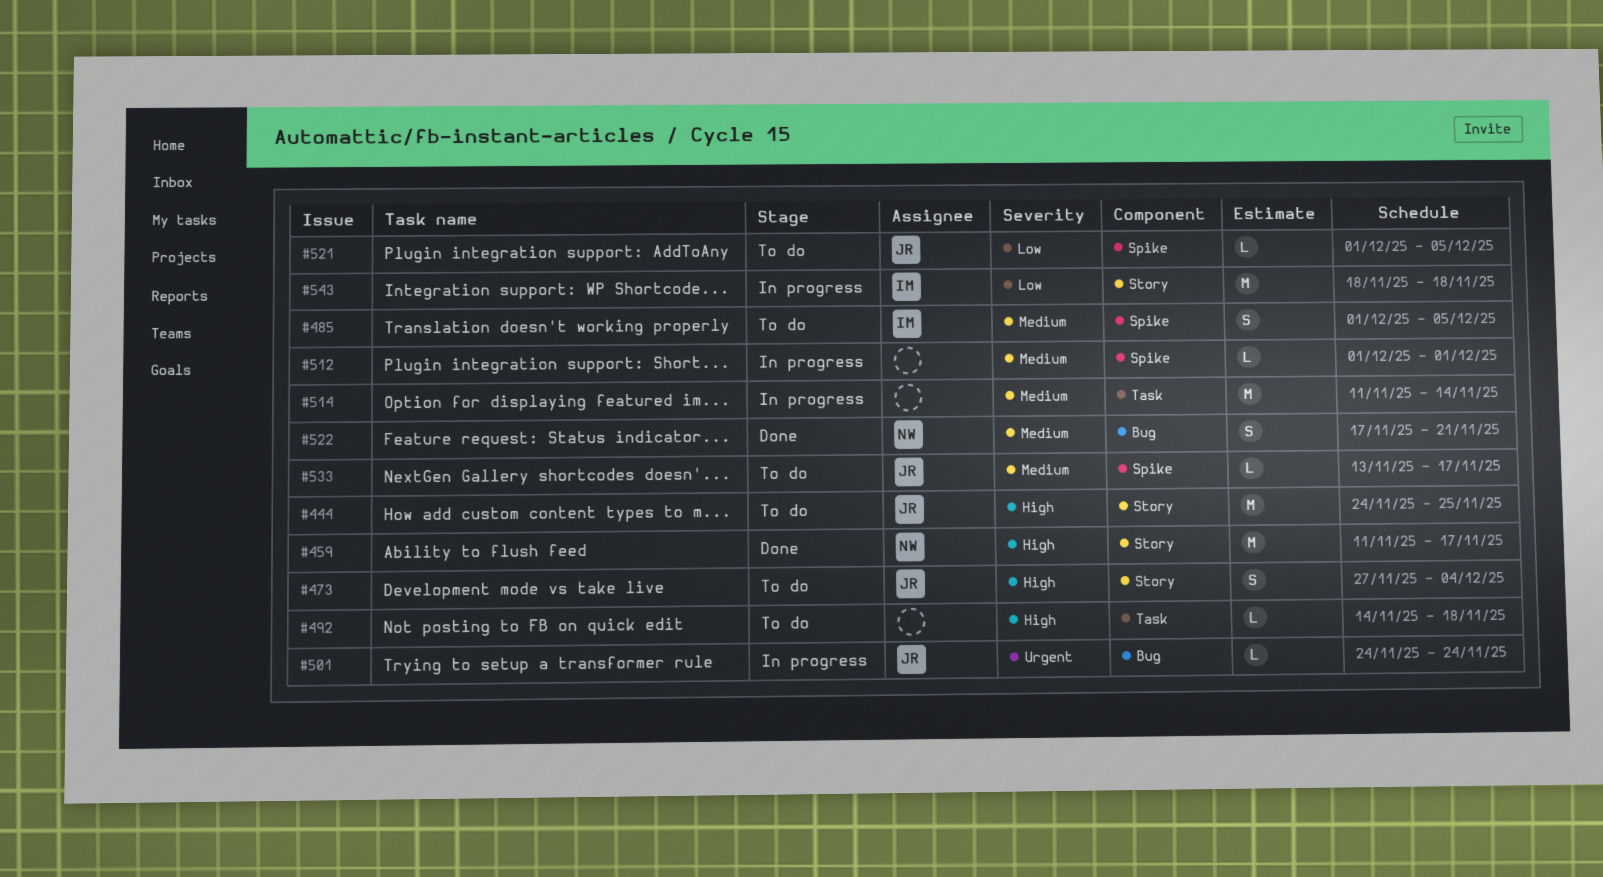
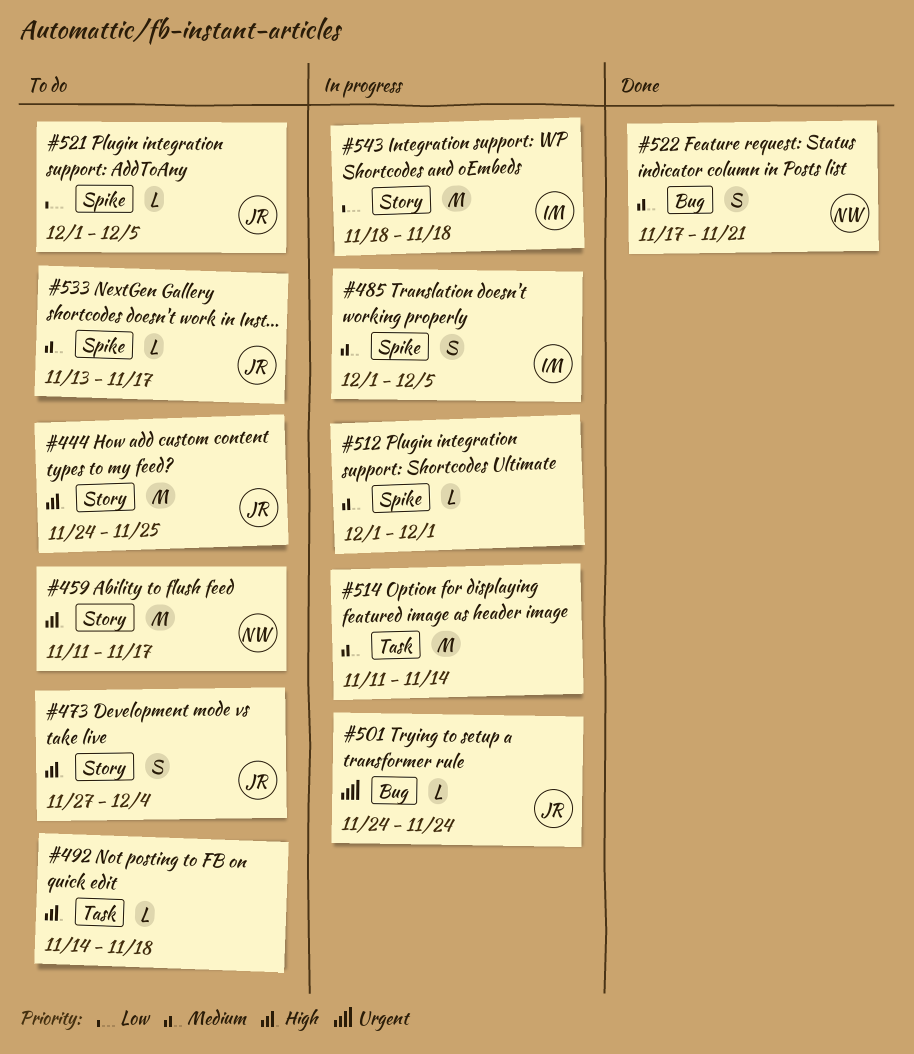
#459, status: Done -> To do
#485, status: To do -> In progress

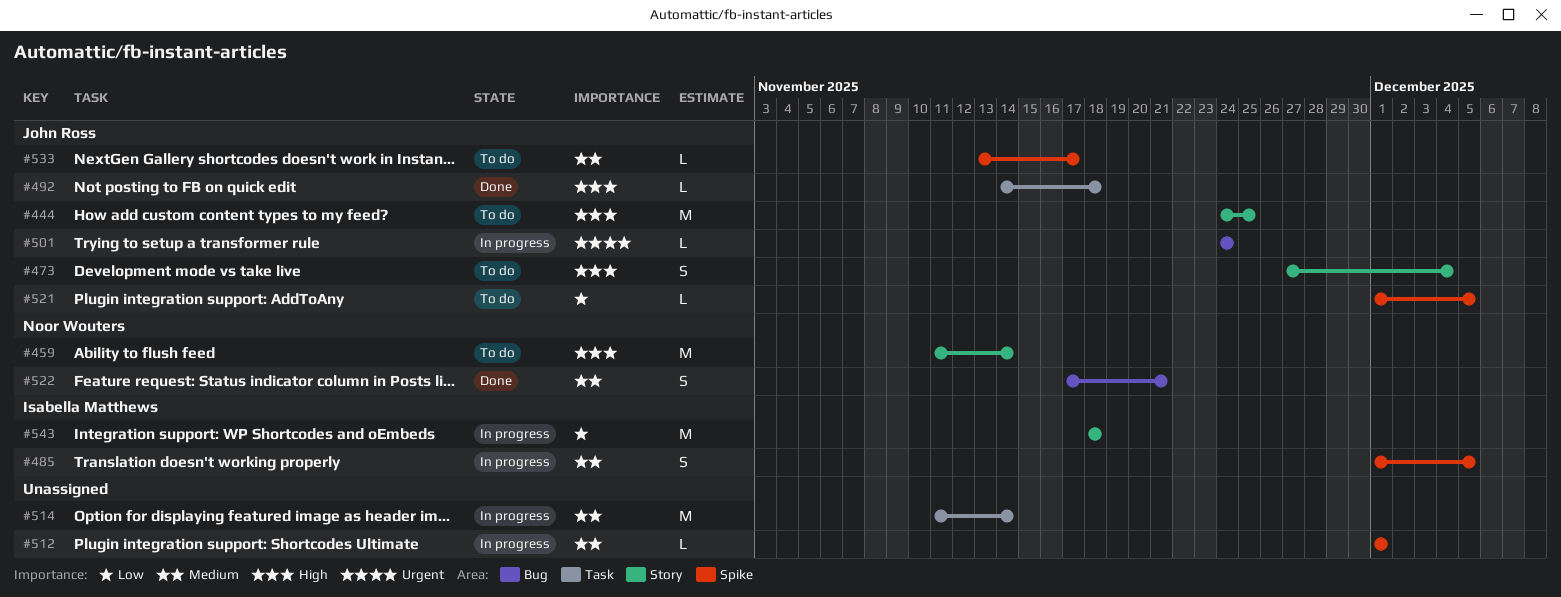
#459, due: Nov 17 -> Nov 14
#492, status: To do -> Done
#492, owner: none -> John Ross

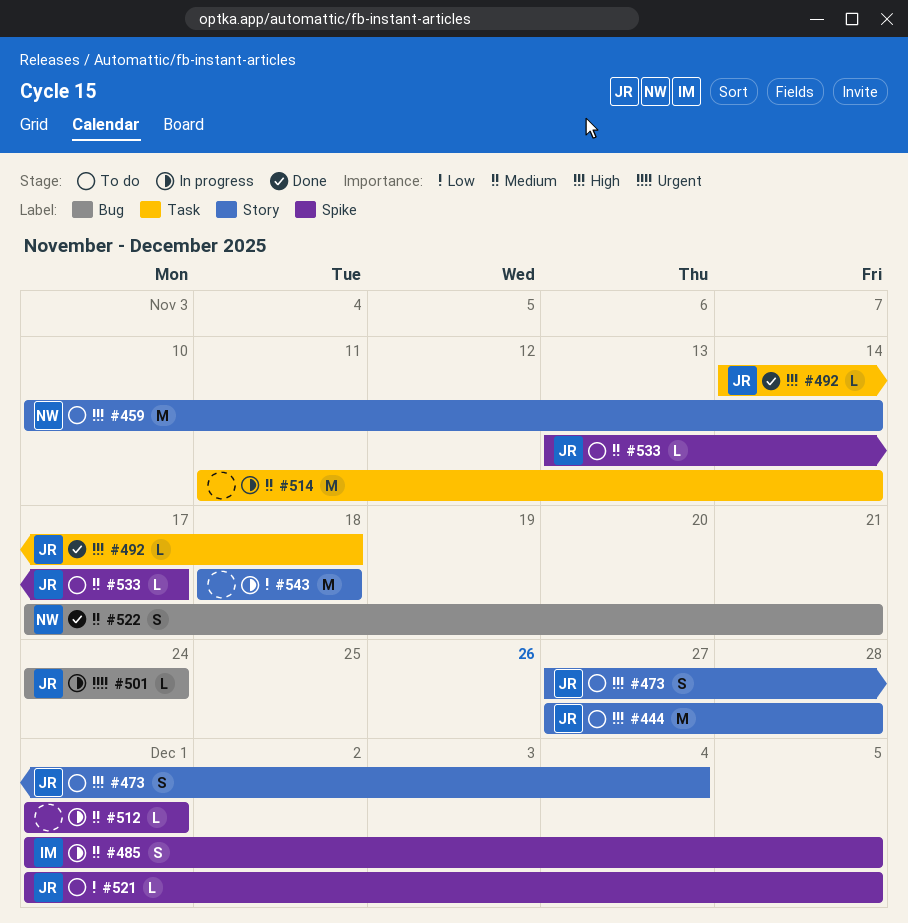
#444, start: Nov 24 -> Nov 27
#444, due: Nov 25 -> Nov 28
#459, start: Nov 11 -> Nov 10
#543, owner: Isabella Matthews -> none

